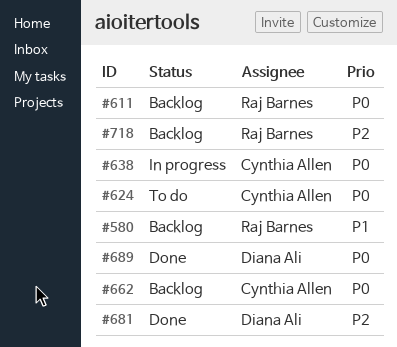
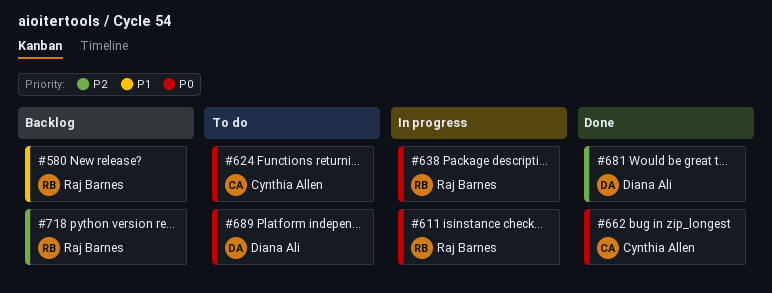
#611, status: Backlog -> In progress
#638, owner: Cynthia Allen -> Raj Barnes
#662, status: Backlog -> Done
#689, status: Done -> To do

